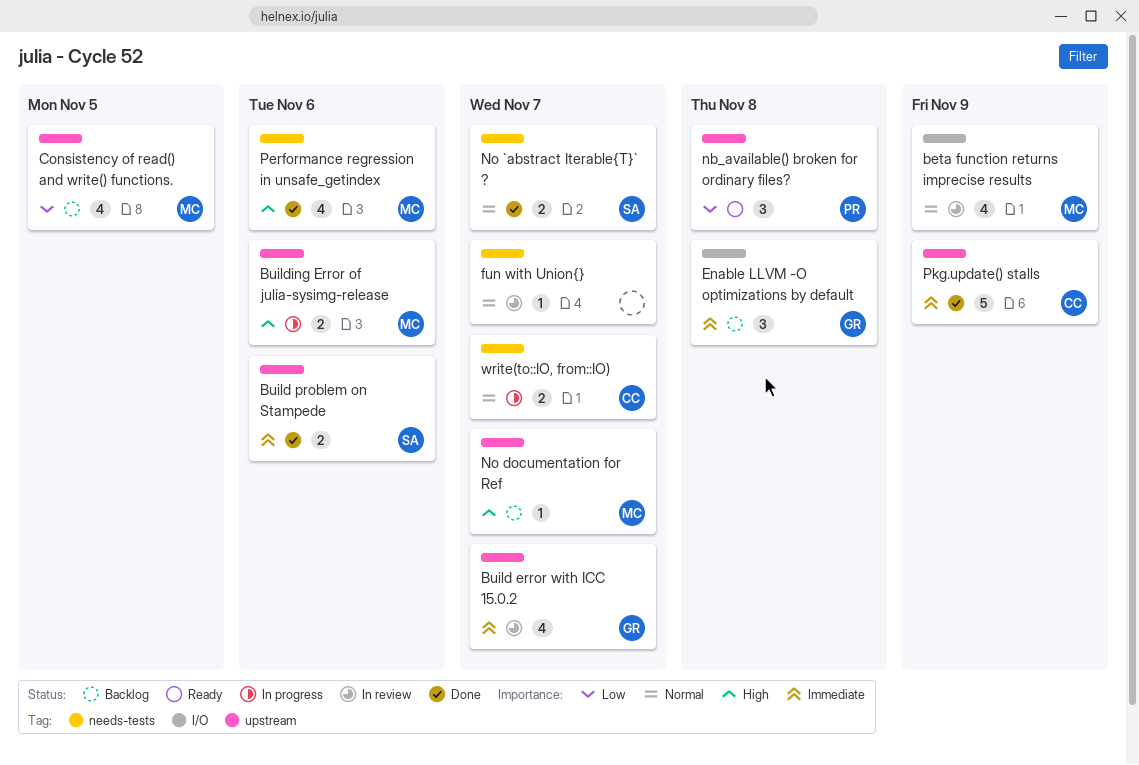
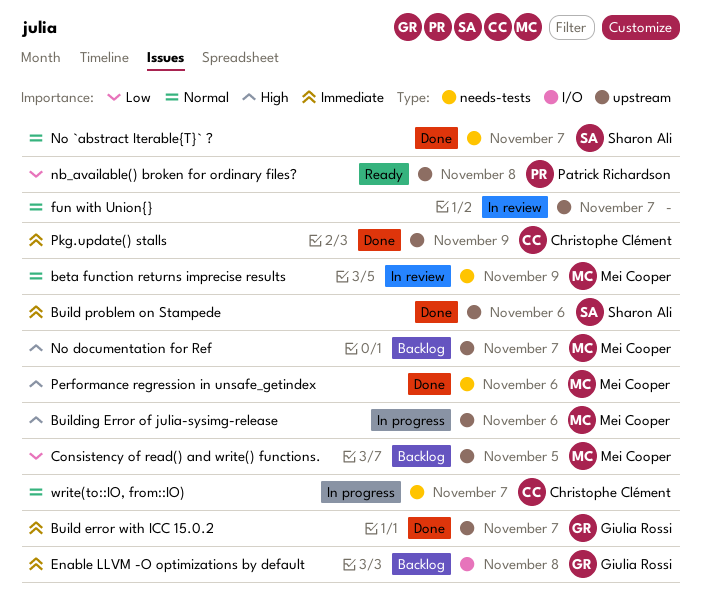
beta function returns imprecise results, label: I/O -> needs-tests
Build error with ICC 15.0.2, status: In review -> Done
fun with Union{}, label: needs-tests -> upstream

